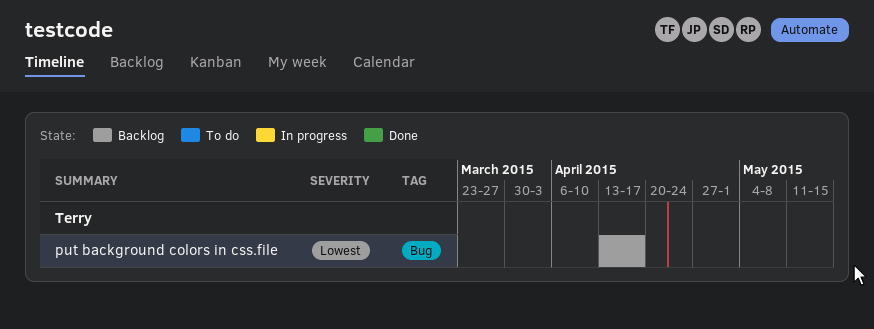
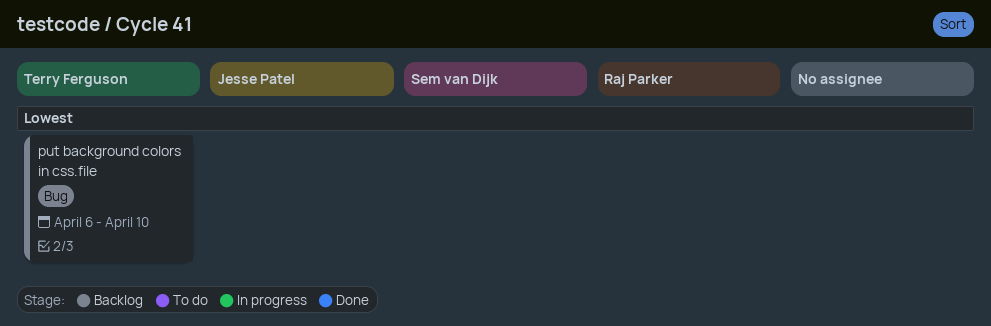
put background colors in css.file, start: Apr 13 -> Apr 6
put background colors in css.file, due: Apr 17 -> Apr 10

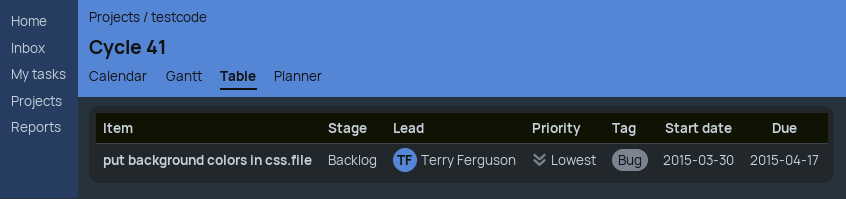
put background colors in css.file, start: Apr 6 -> Mar 30
put background colors in css.file, due: Apr 10 -> Apr 17

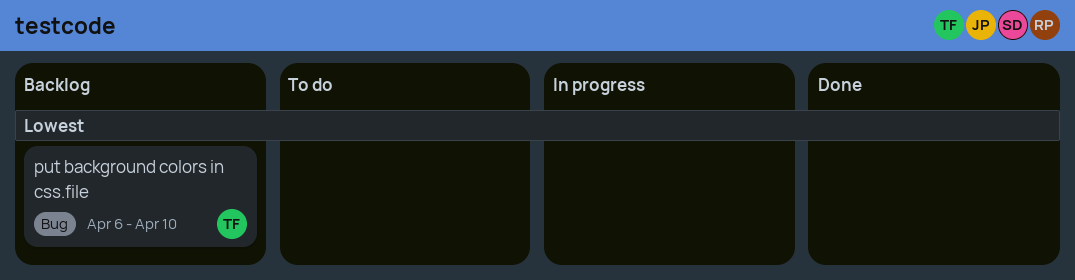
put background colors in css.file, start: Mar 30 -> Apr 6
put background colors in css.file, due: Apr 17 -> Apr 10

